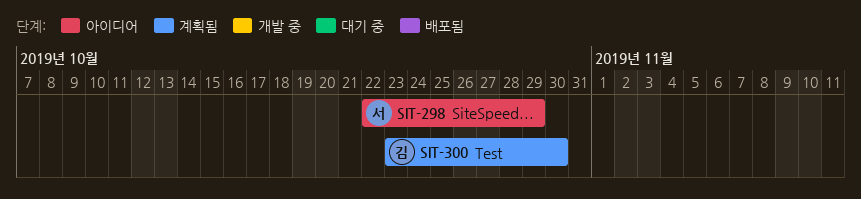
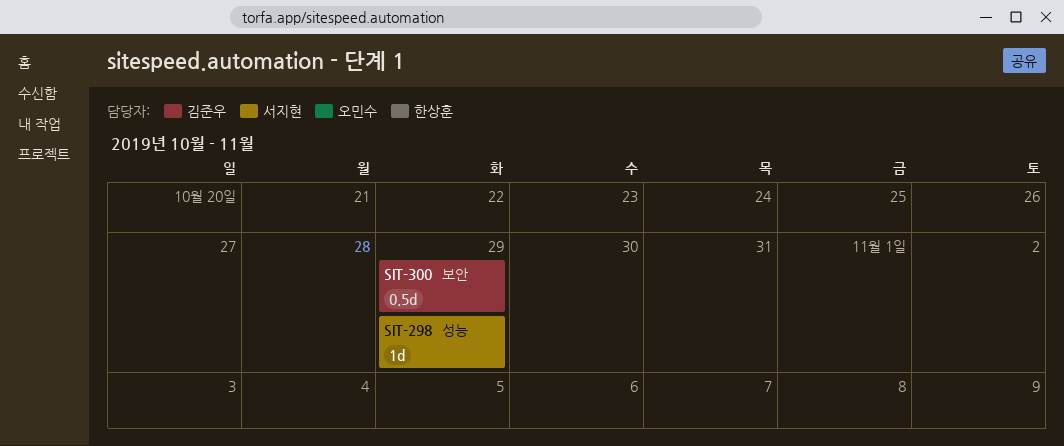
SIT-300, due: Oct 30 -> Oct 29

